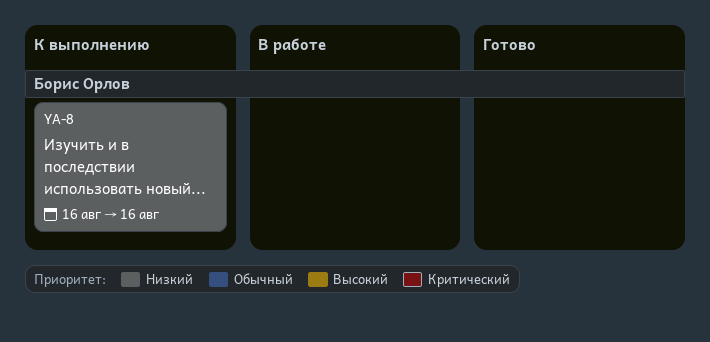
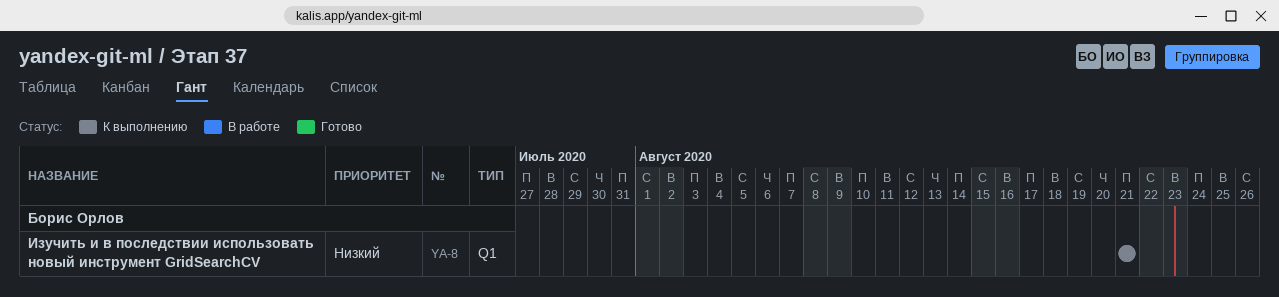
YA-8, start: Aug 16 -> Aug 21
YA-8, due: Aug 16 -> Aug 21

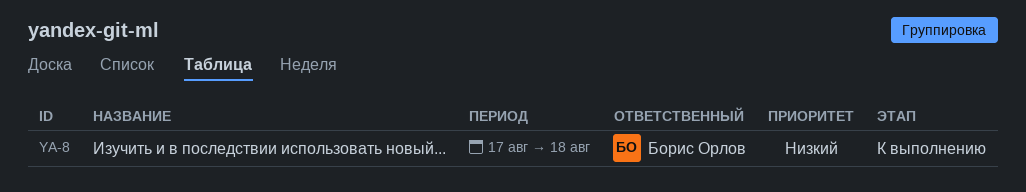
YA-8, start: Aug 21 -> Aug 17
YA-8, due: Aug 21 -> Aug 18

